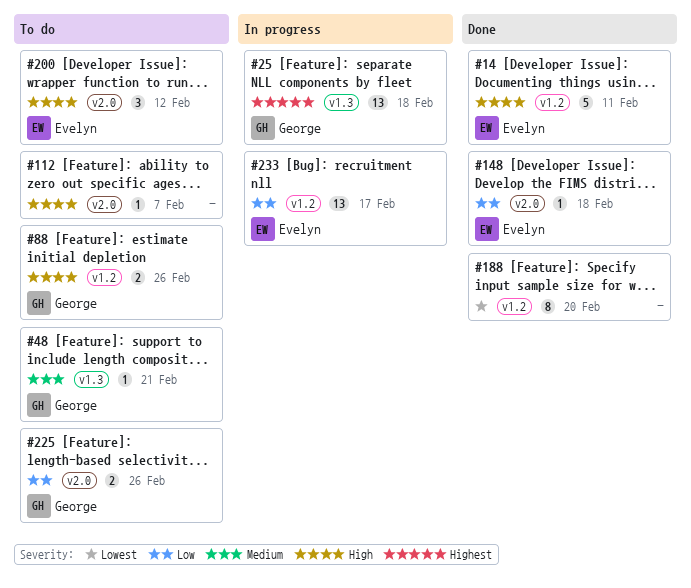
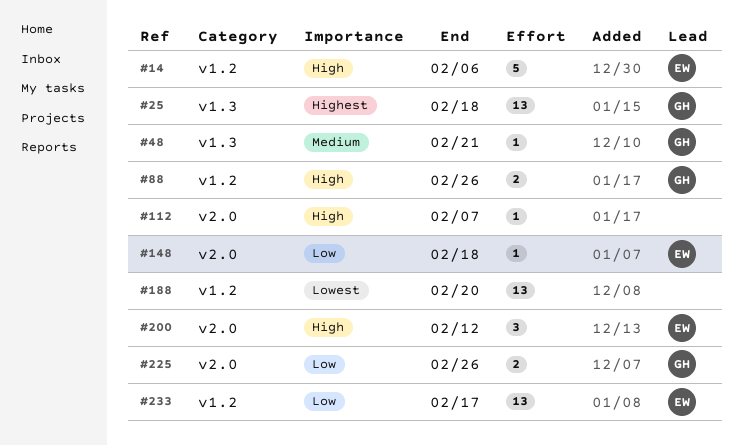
#14, due: Feb 11 -> Feb 6
#188, estimate: 8 -> 13

